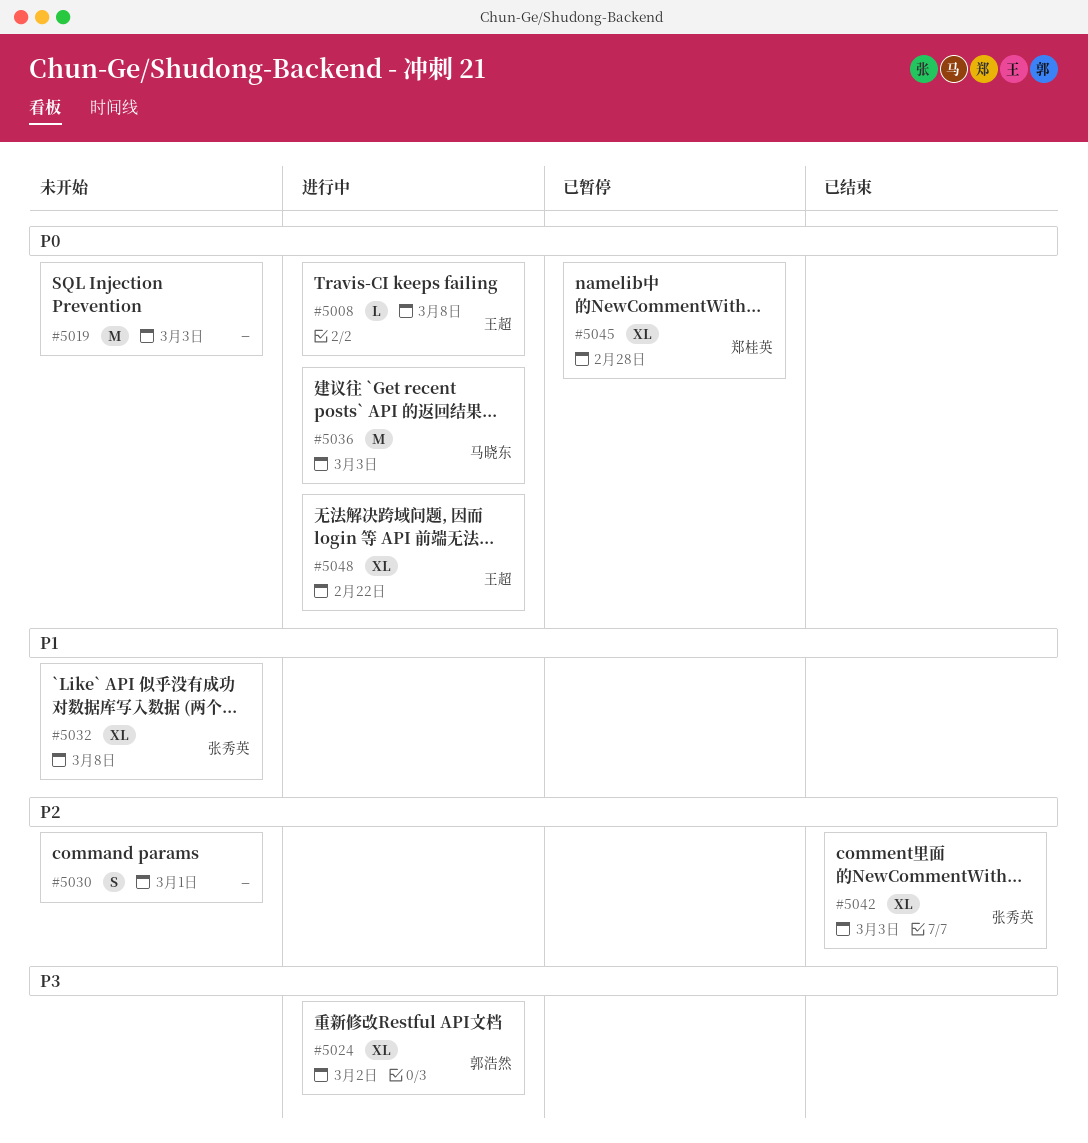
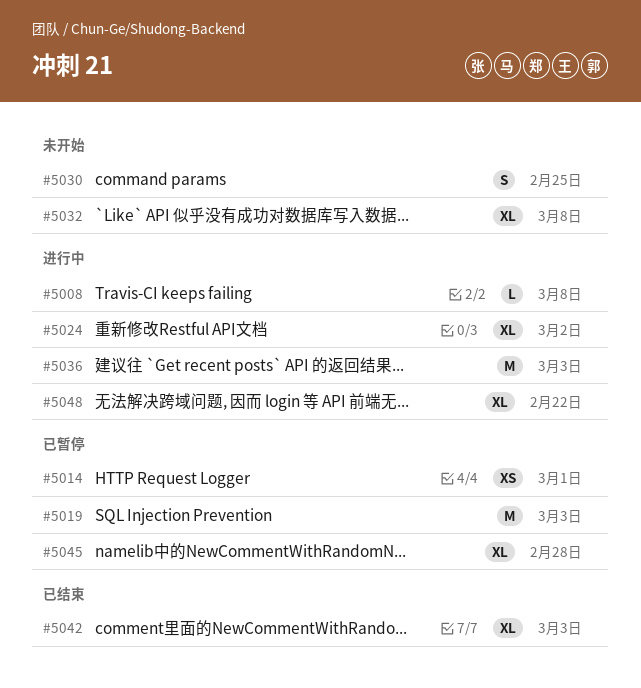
#5014: none -> present
#5019, status: 未开始 -> 已暂停
#5030, due: Mar 1 -> Feb 25

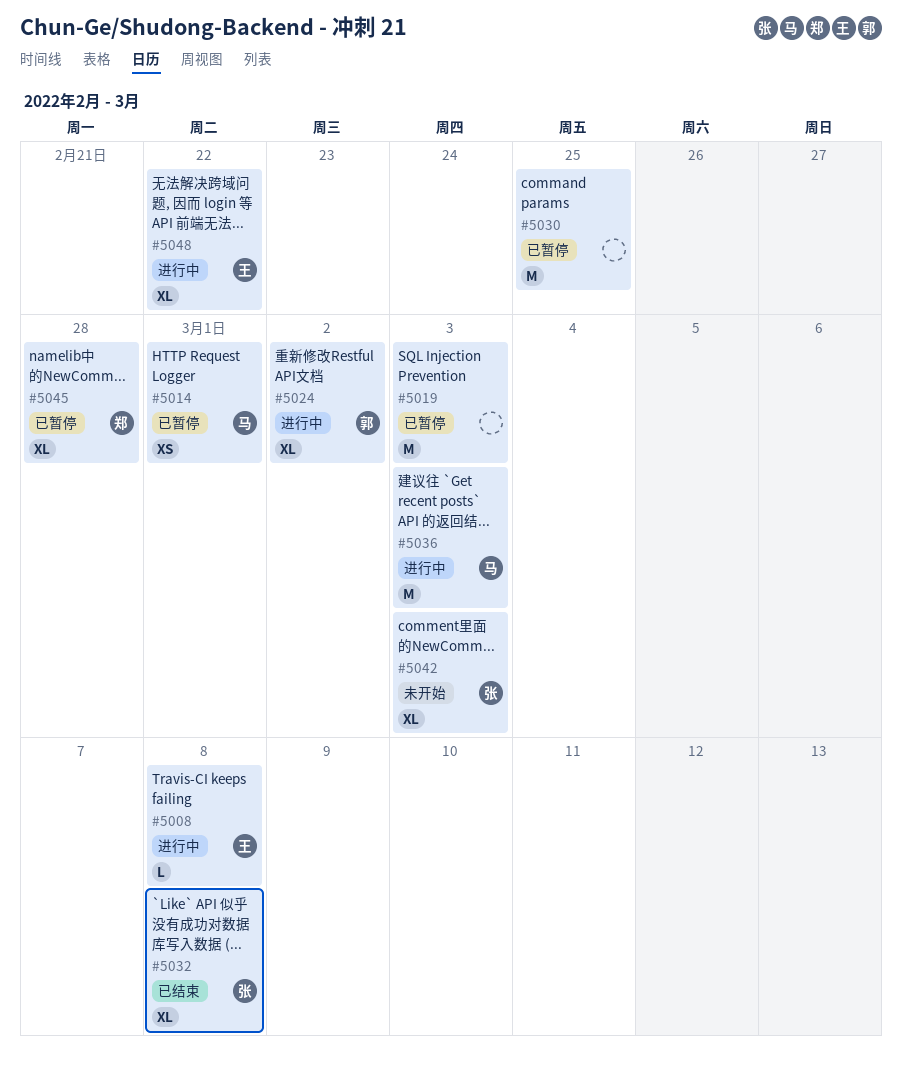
#5030, status: 未开始 -> 已暂停
#5030, estimate: S -> M
#5032, status: 未开始 -> 已结束
#5042, status: 已结束 -> 未开始

